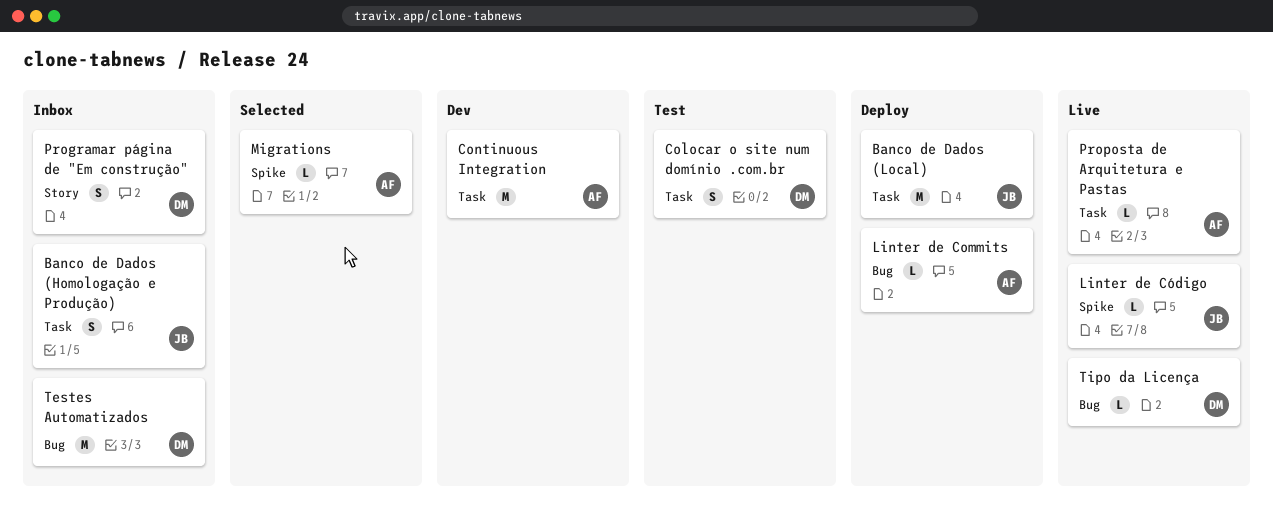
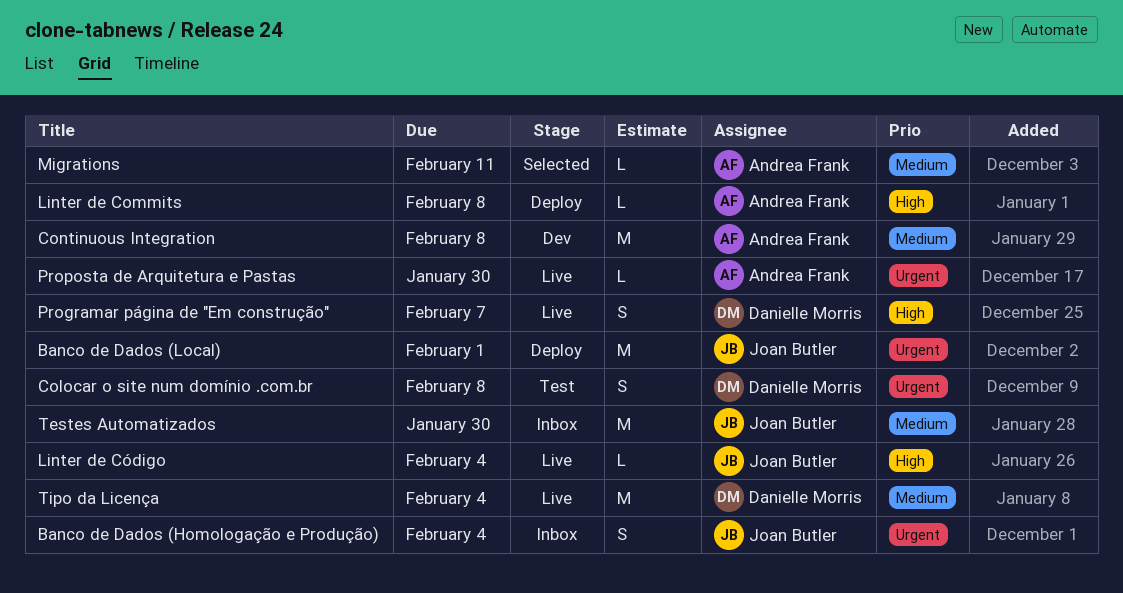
Programar página de "Em construção", status: Inbox -> Live
Testes Automatizados, owner: Danielle Morris -> Joan Butler
Tipo da Licença, estimate: L -> M

